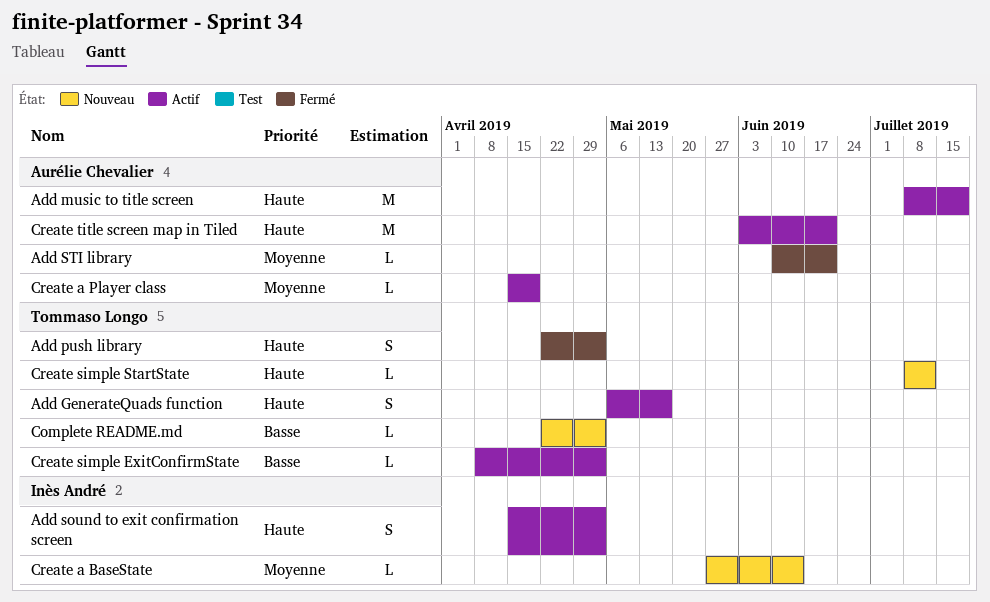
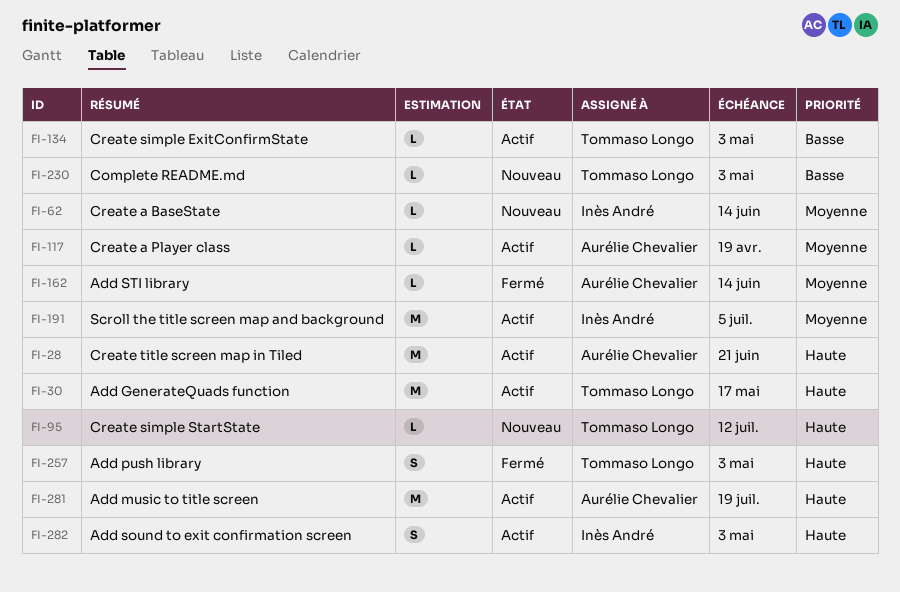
Add GenerateQuads function, estimate: S -> M
Add STI library, due: Jun 21 -> Jun 14
Scroll the title screen map and background: none -> present

